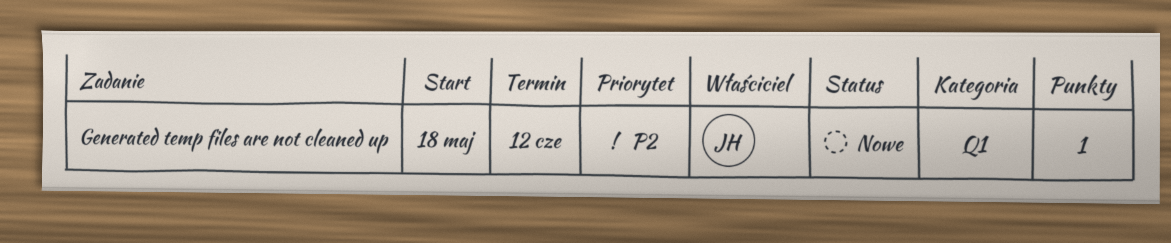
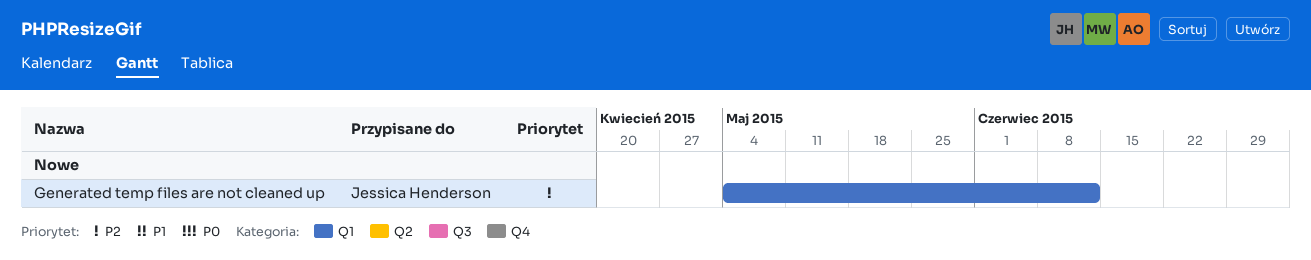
Generated temp files are not cleaned up, start: May 18 -> May 4

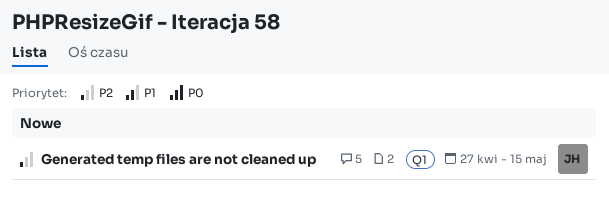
Generated temp files are not cleaned up, start: May 4 -> Apr 27
Generated temp files are not cleaned up, due: Jun 12 -> May 15

